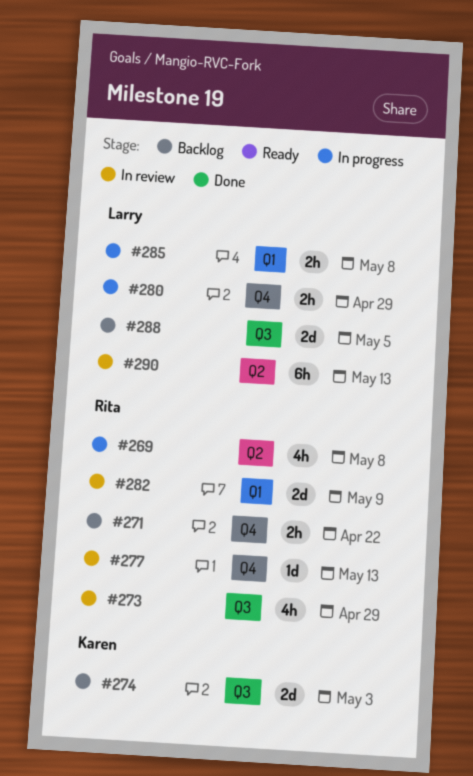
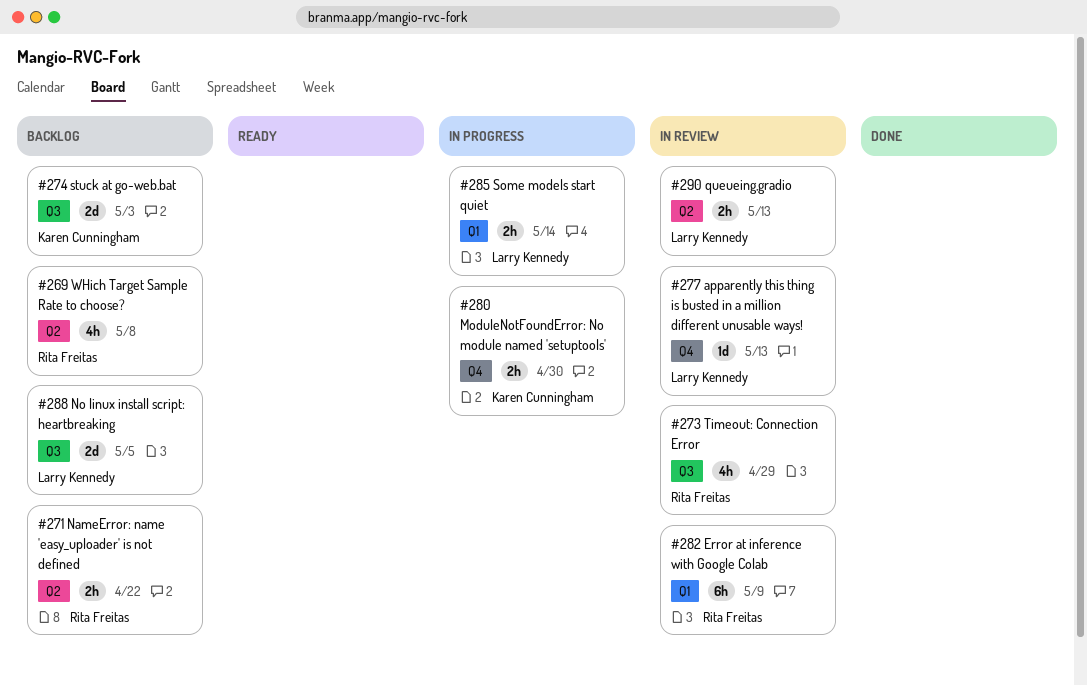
#269, status: In progress -> Backlog
#271, label: Q4 -> Q2
#277, owner: Rita Freitas -> Larry Kennedy
#280, owner: Larry Kennedy -> Karen Cunningham
#280, due: Apr 29 -> Apr 30
#282, estimate: 2d -> 6h
#285, due: May 8 -> May 14
#290, estimate: 6h -> 2h

